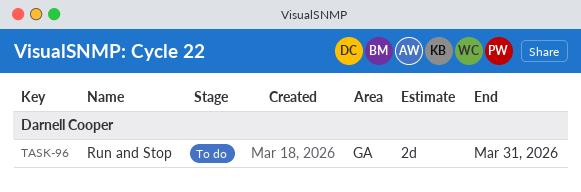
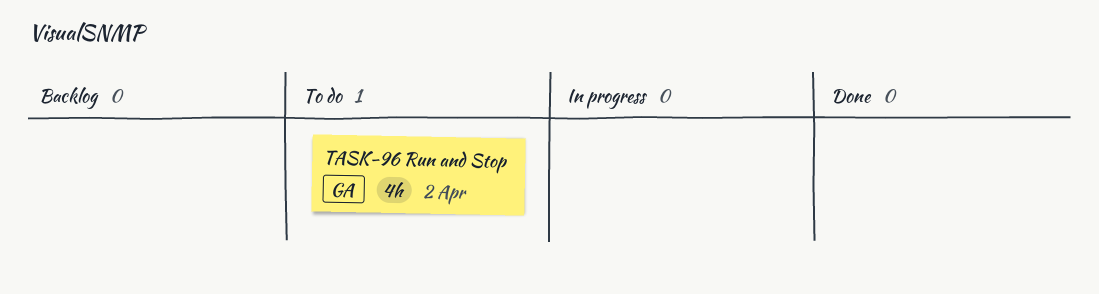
TASK-96, estimate: 2d -> 4h
TASK-96, due: Mar 31 -> Apr 2

